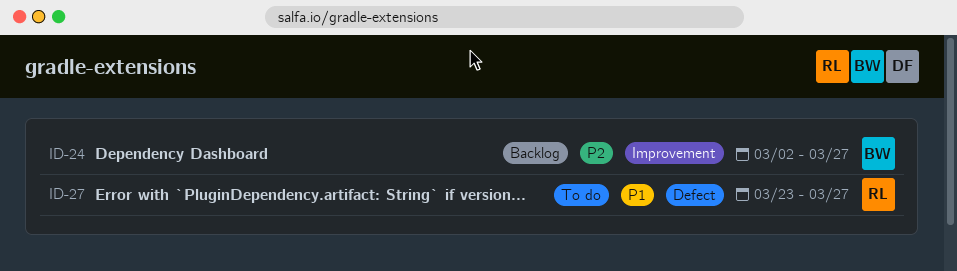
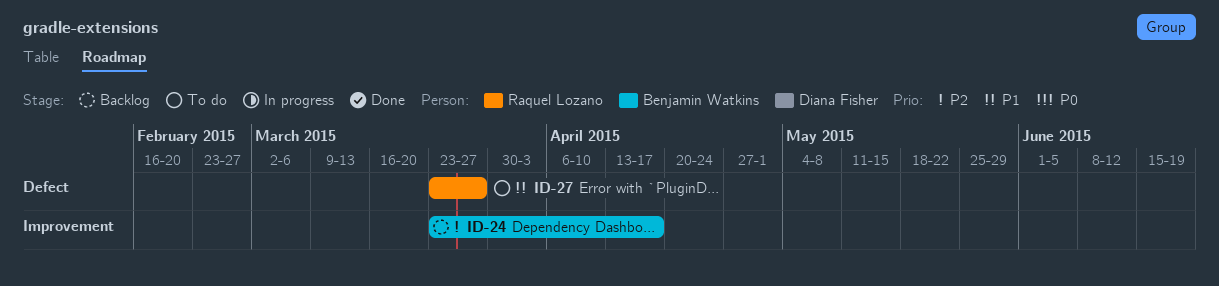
ID-24, start: Mar 2 -> Mar 23
ID-24, due: Mar 27 -> Apr 17

